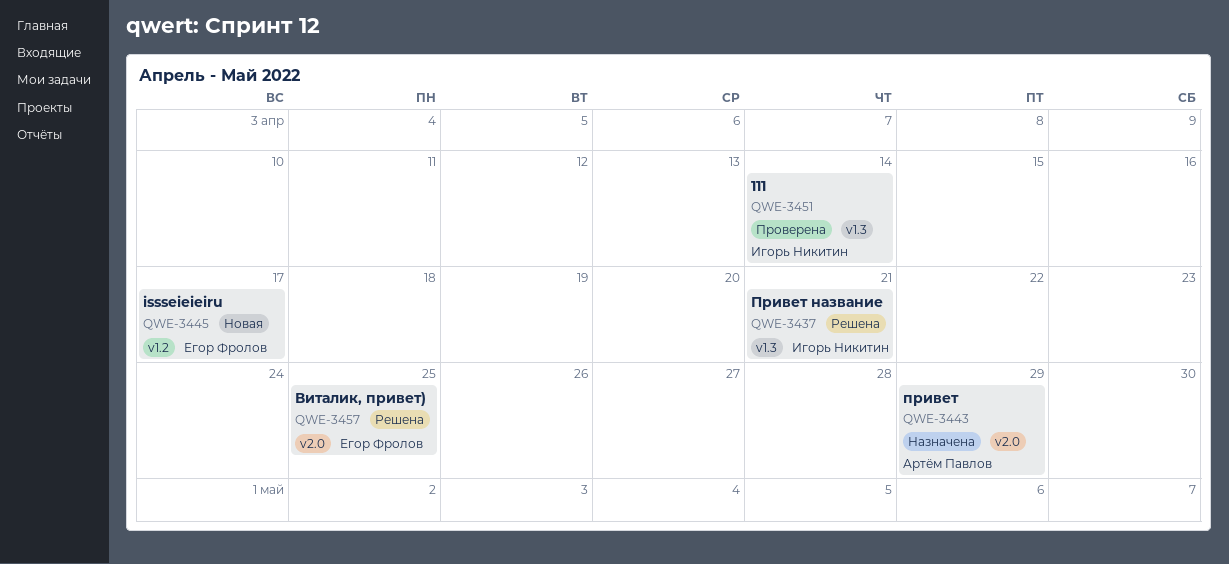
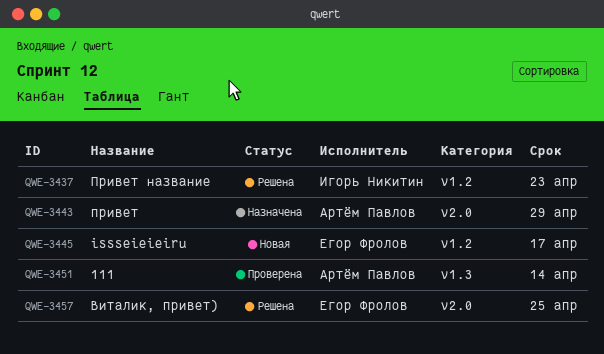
QWE-3437, label: v1.3 -> v1.2
QWE-3437, due: Apr 21 -> Apr 23
QWE-3451, owner: Игорь Никитин -> Артём Павлов

